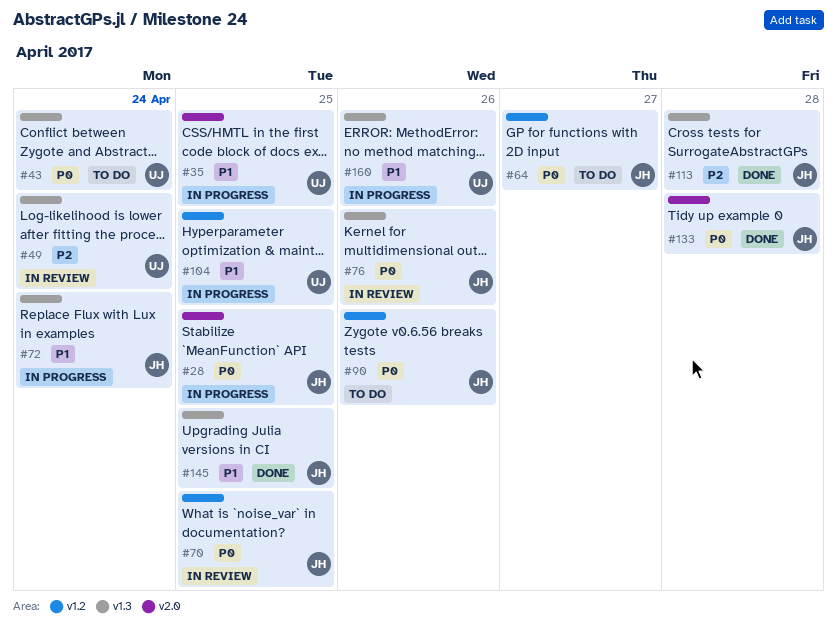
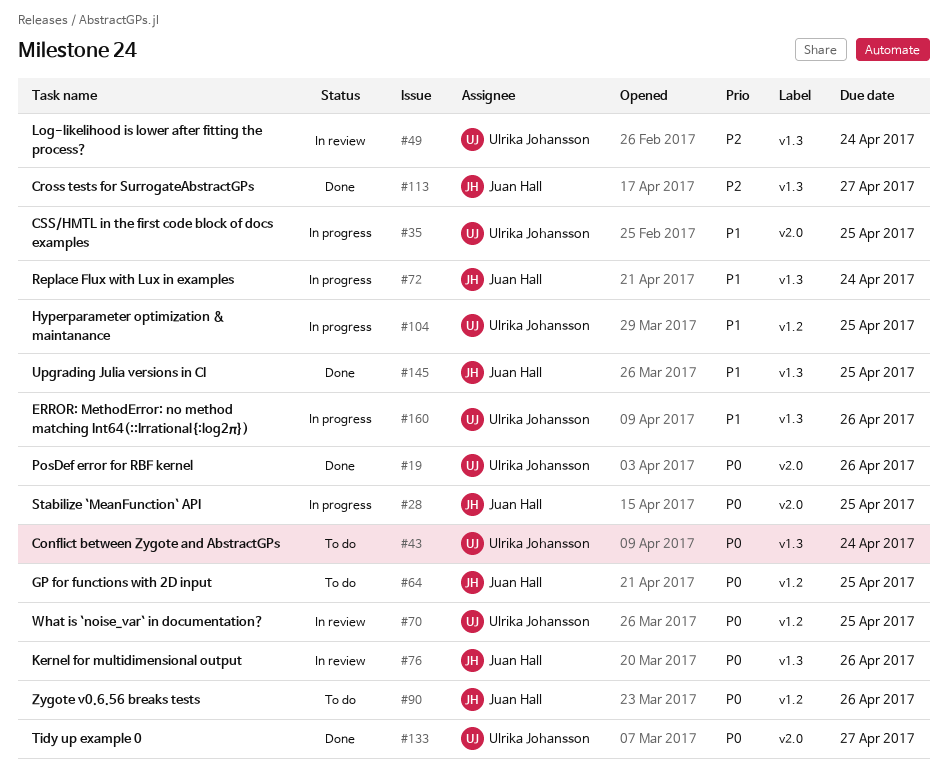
#19: none -> present
#64, due: Apr 27 -> Apr 25
#70, owner: Juan Hall -> Ulrika Johansson
#113, due: Apr 28 -> Apr 27
#133, owner: Juan Hall -> Ulrika Johansson
#133, due: Apr 28 -> Apr 27

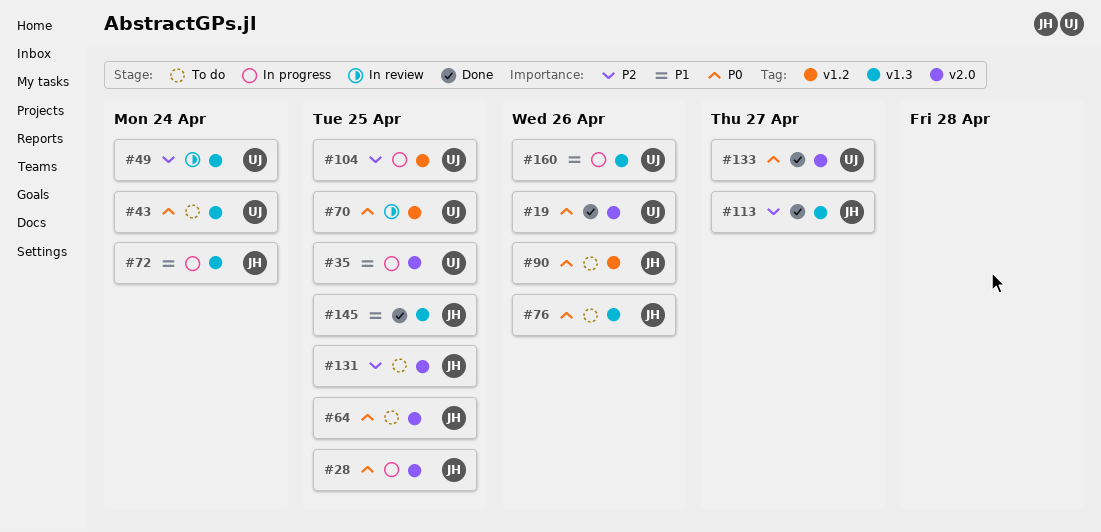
#64, label: v1.2 -> v2.0
#76, status: In review -> To do
#104, priority: P1 -> P2
#131: none -> present

